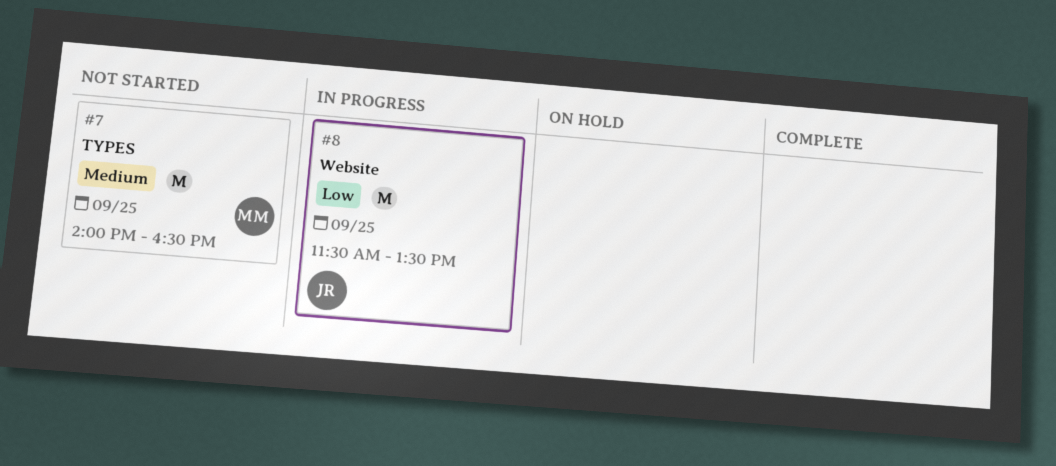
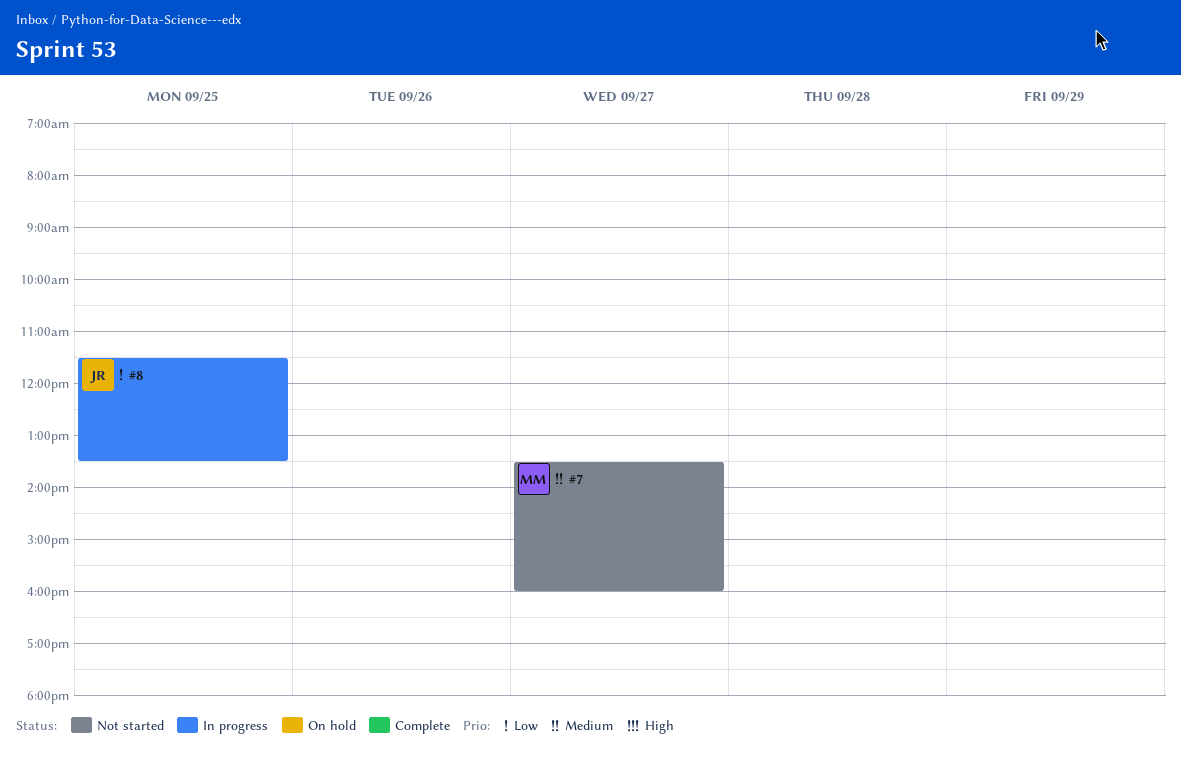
#7, day: Sep 25 -> Sep 27
#7, begins: 14:00 -> 13:30
#7, ends: 16:30 -> 16:00

